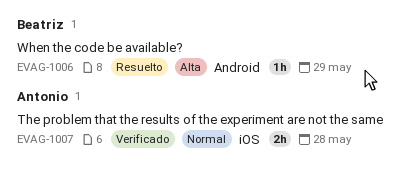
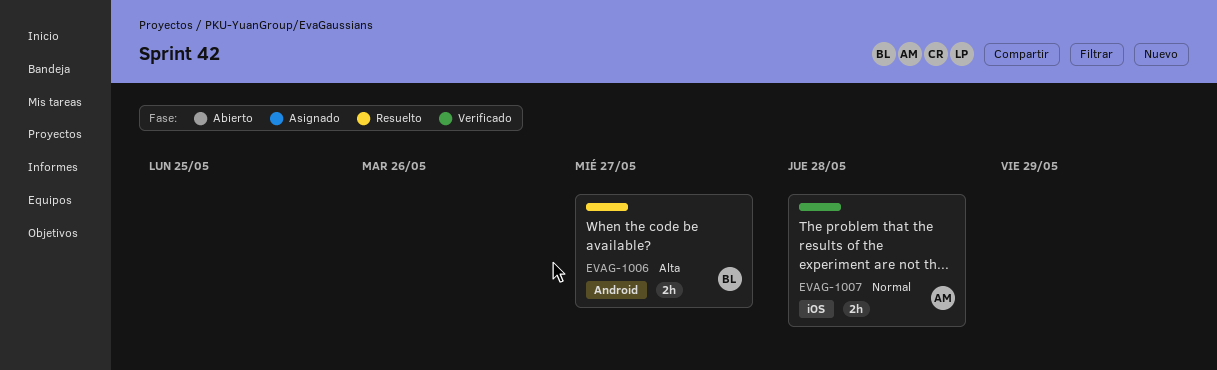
EVAG-1006, estimate: 1h -> 2h
EVAG-1006, due: May 29 -> May 27

